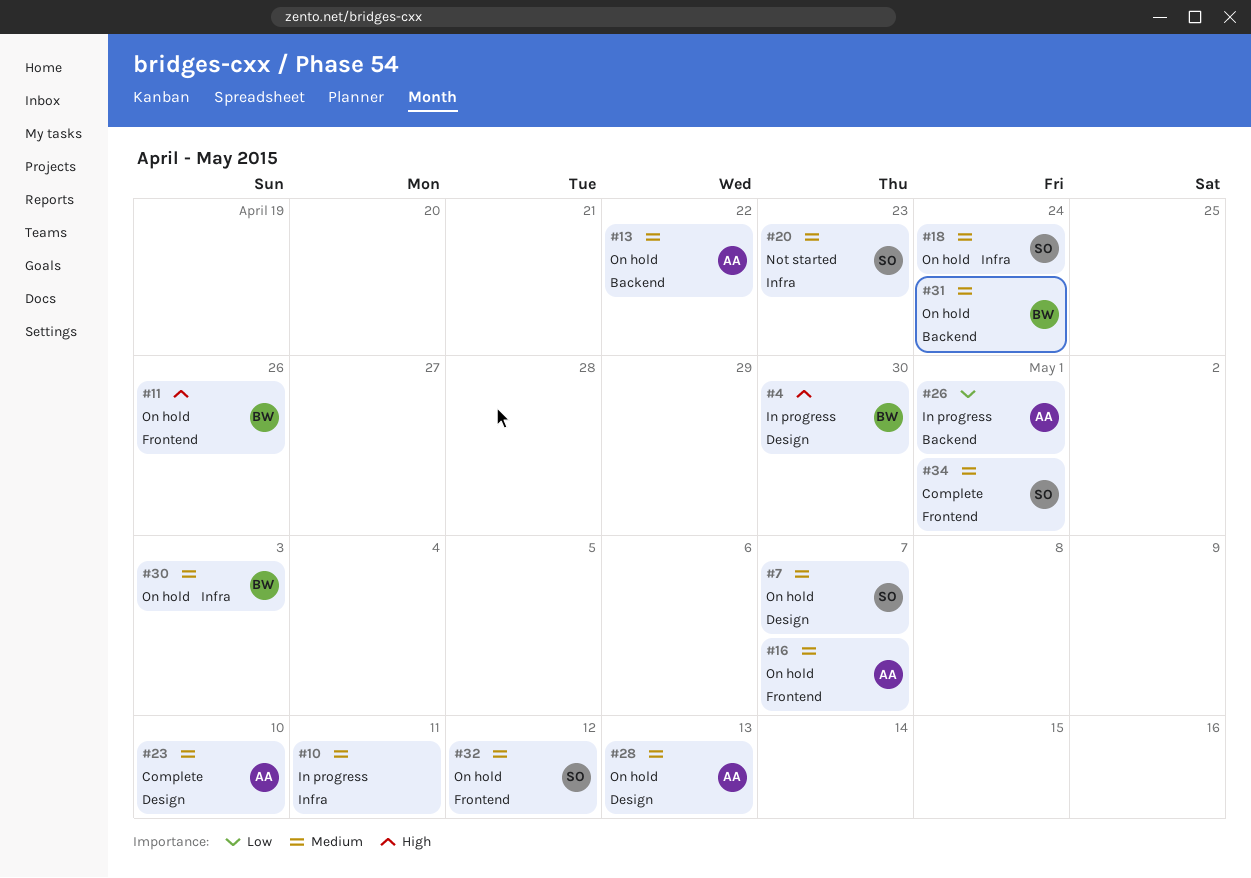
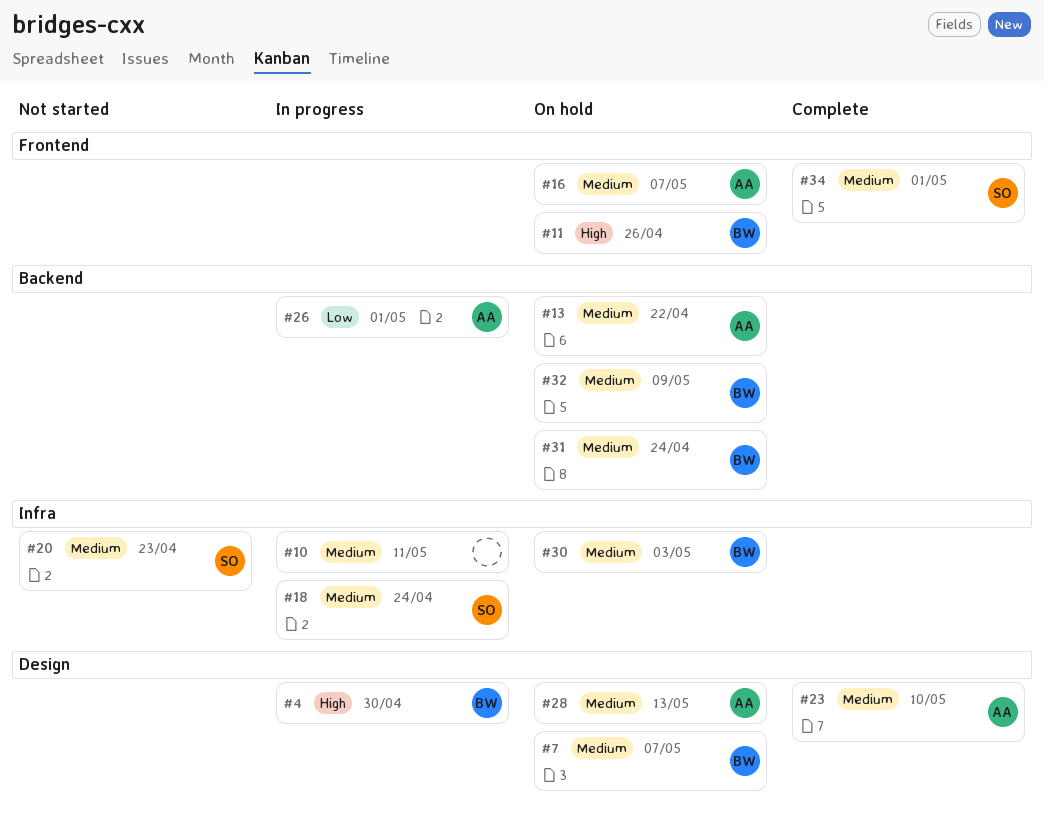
#7, owner: SO -> BW
#18, status: On hold -> In progress
#32, owner: SO -> BW
#32, label: Frontend -> Backend
#32, due: May 12 -> May 9

